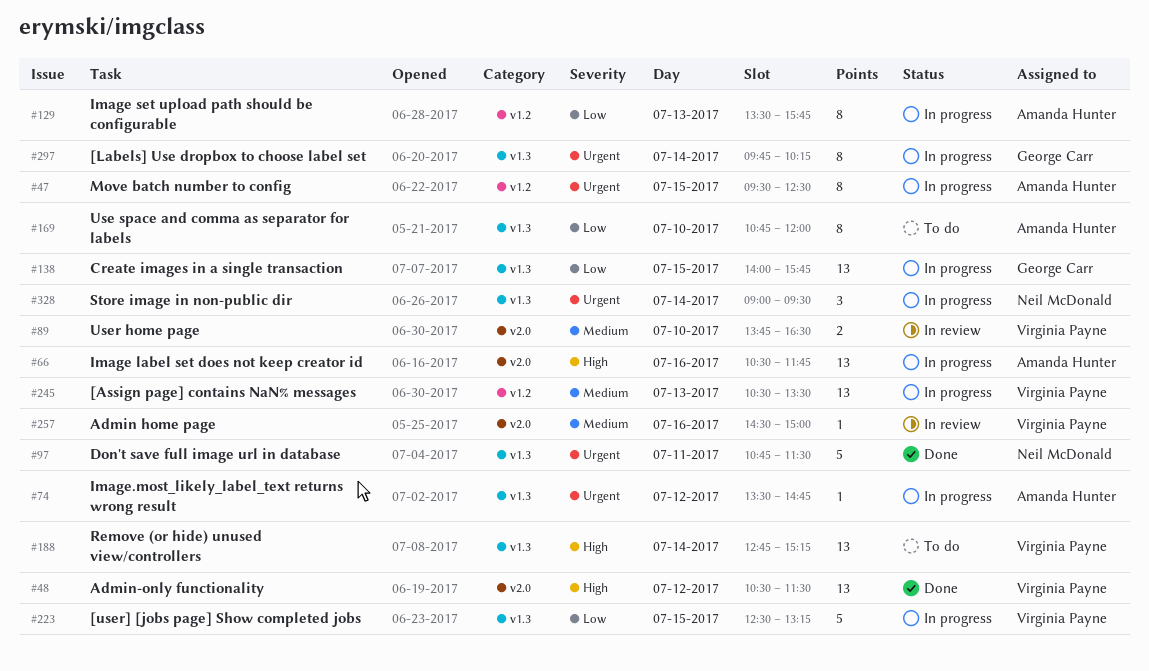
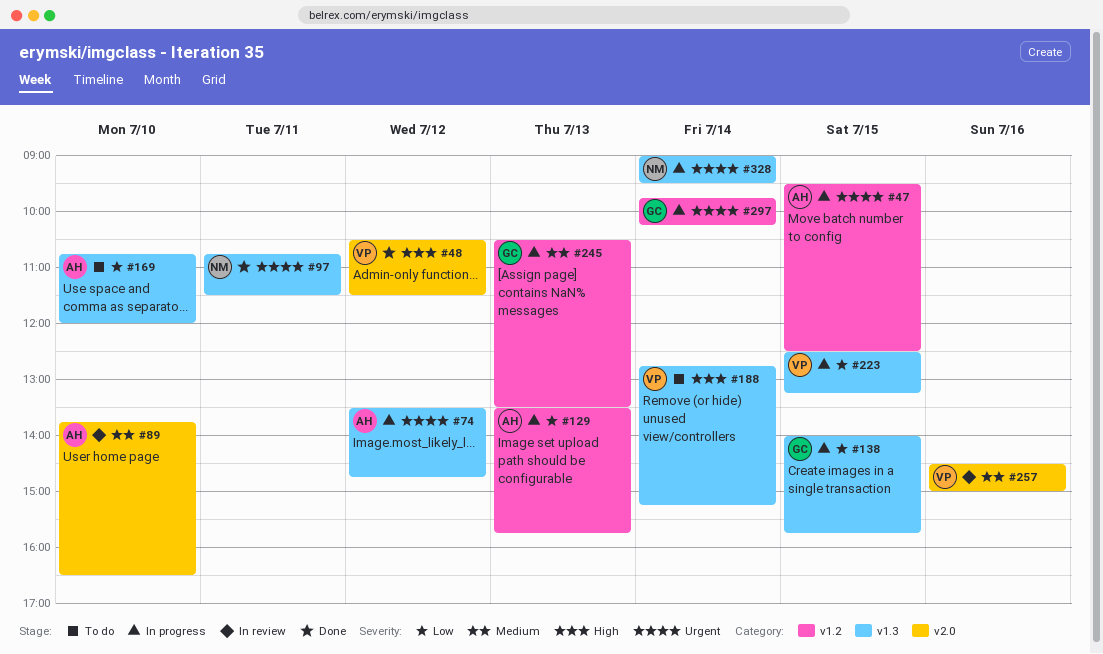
#66: present -> none
#89, owner: Virginia Payne -> Amanda Hunter
#245, owner: Virginia Payne -> George Carr
#297, label: v1.3 -> v1.2

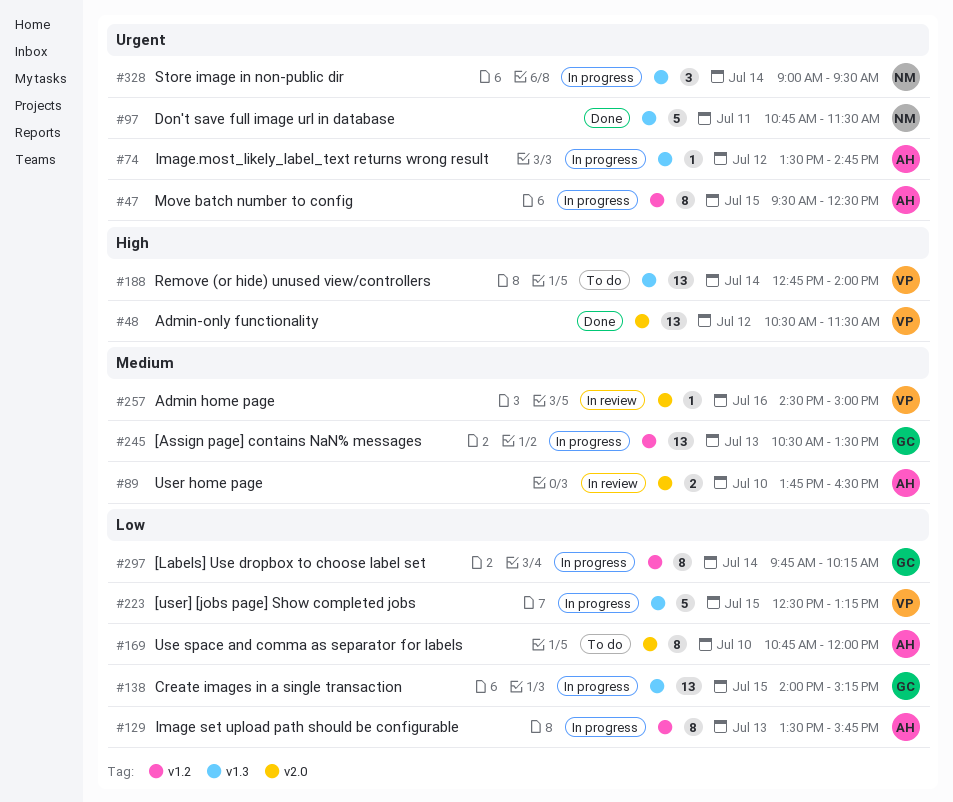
#138, ends: 15:45 -> 15:15
#169, label: v1.3 -> v2.0
#188, ends: 15:15 -> 14:00
#297, priority: Urgent -> Low

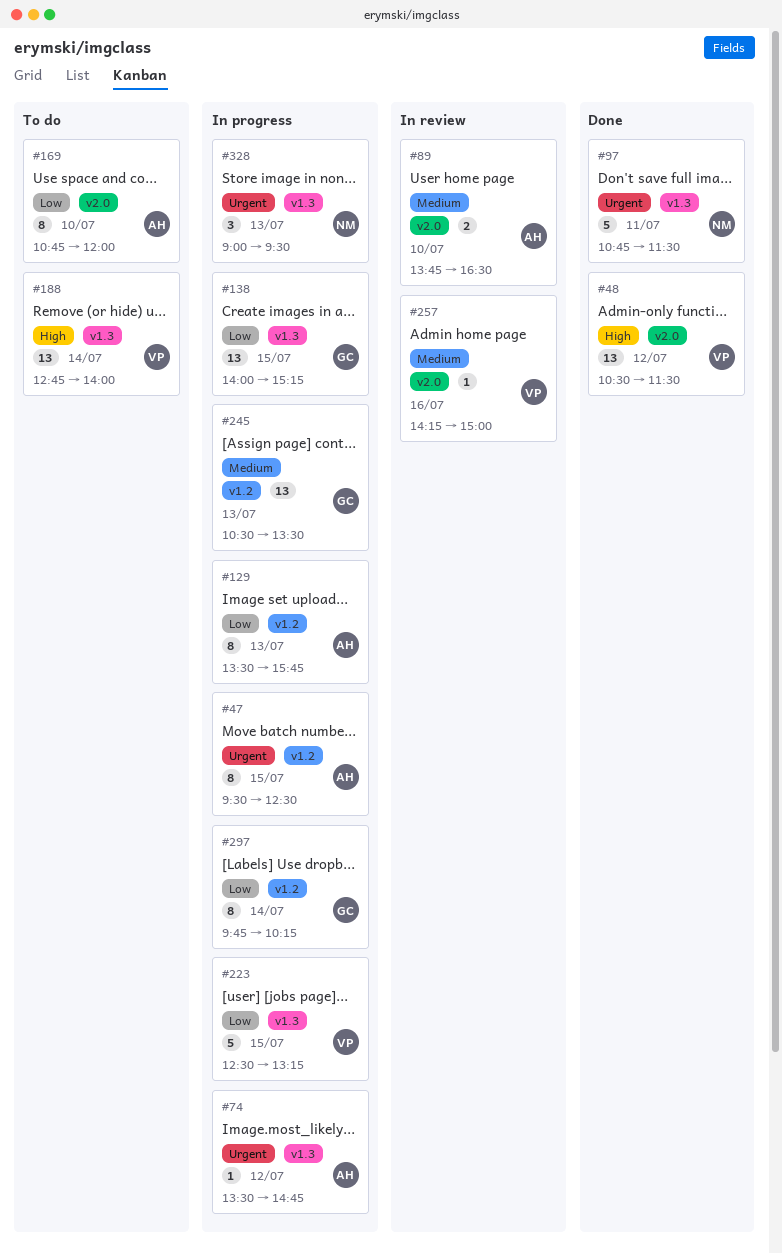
#257, begins: 14:30 -> 14:15
#328, day: Jul 14 -> Jul 13

